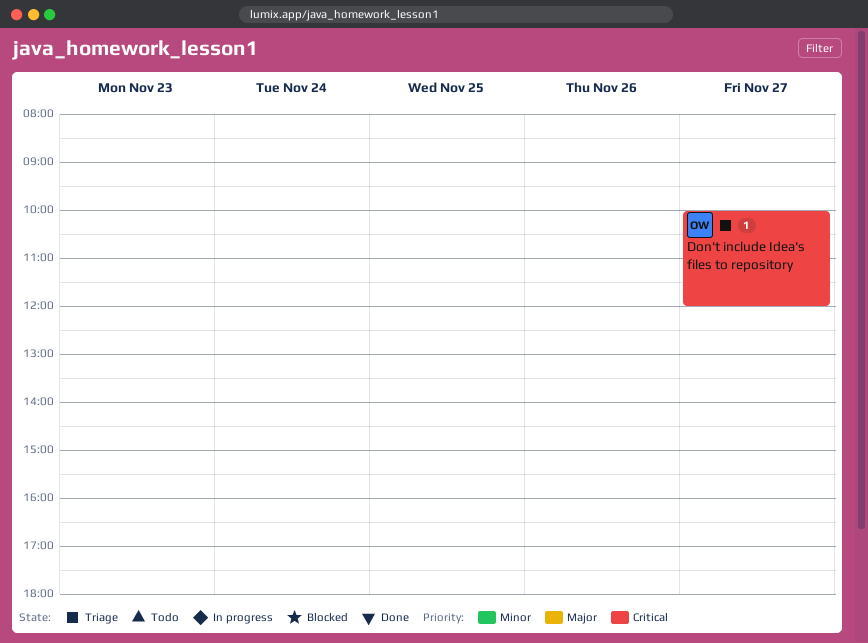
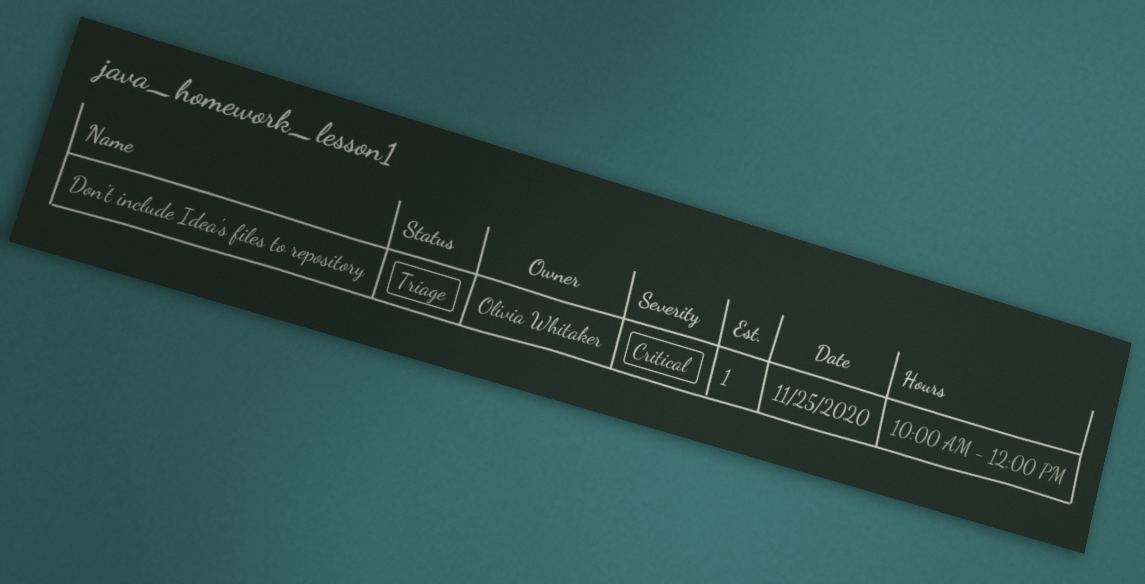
Don't include Idea's files to repository, day: Nov 27 -> Nov 25

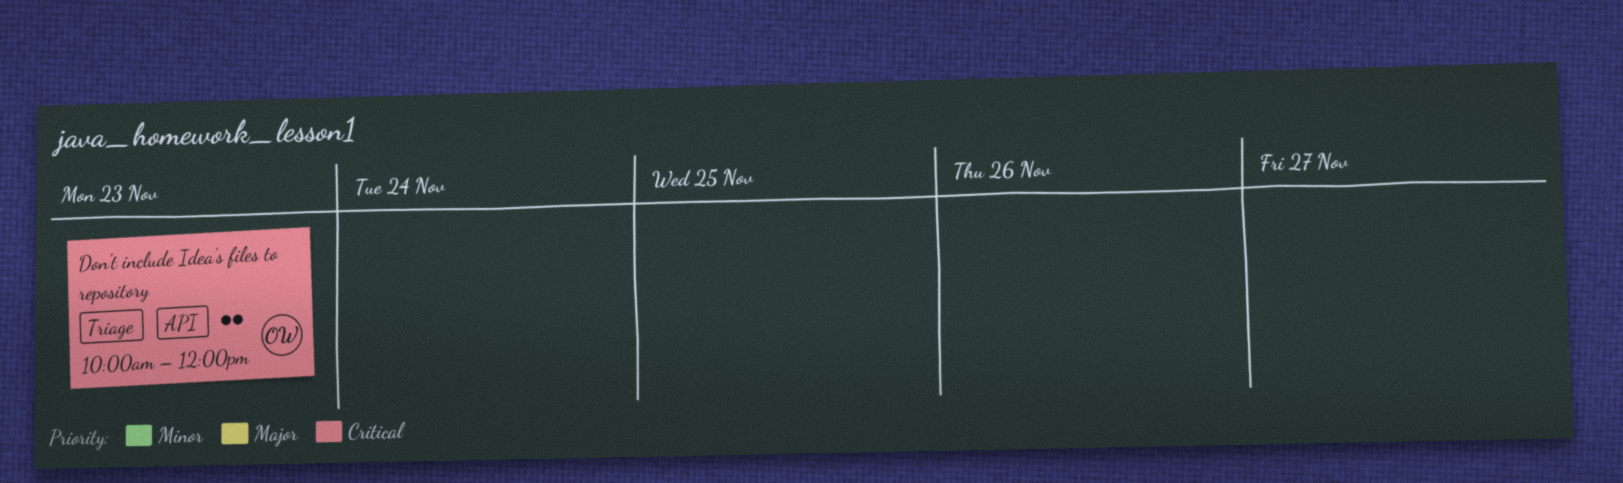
Don't include Idea's files to repository, estimate: 1 -> 2
Don't include Idea's files to repository, day: Nov 25 -> Nov 23

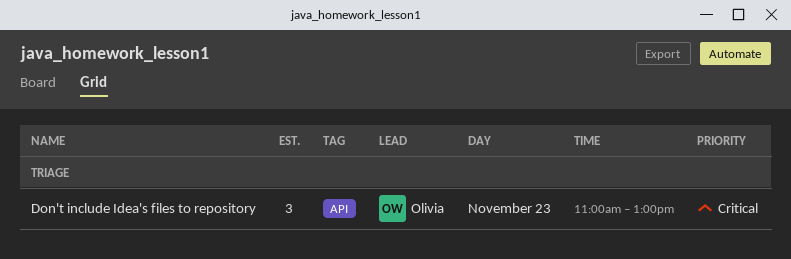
Don't include Idea's files to repository, estimate: 2 -> 3
Don't include Idea's files to repository, begins: 10:00 -> 11:00
Don't include Idea's files to repository, ends: 12:00 -> 13:00

